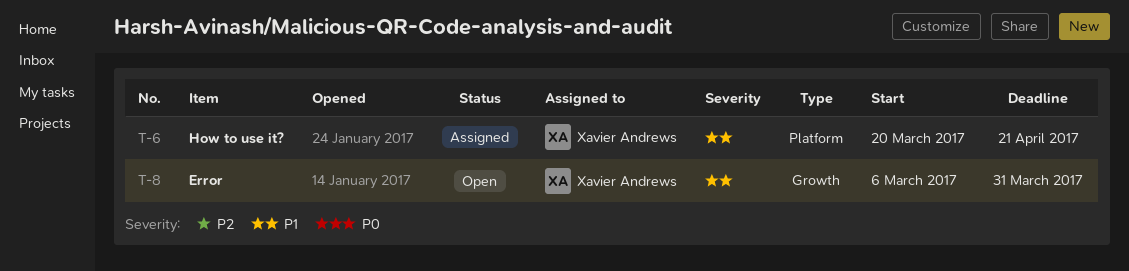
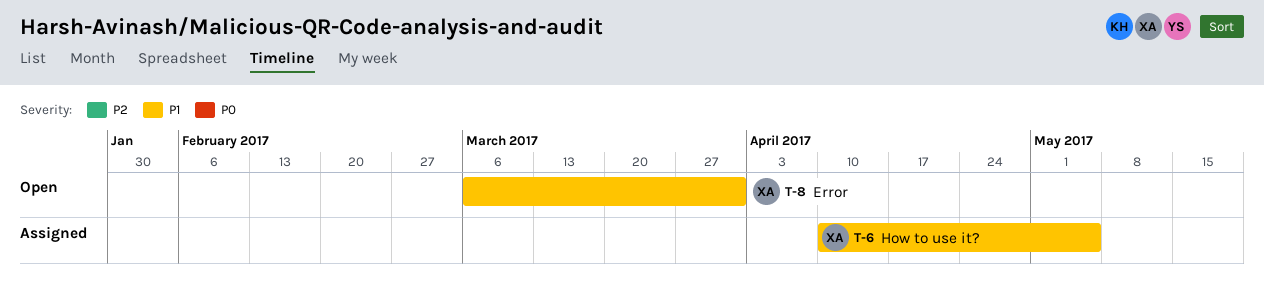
T-6, start: Mar 20 -> Apr 10
T-6, due: Apr 21 -> May 5

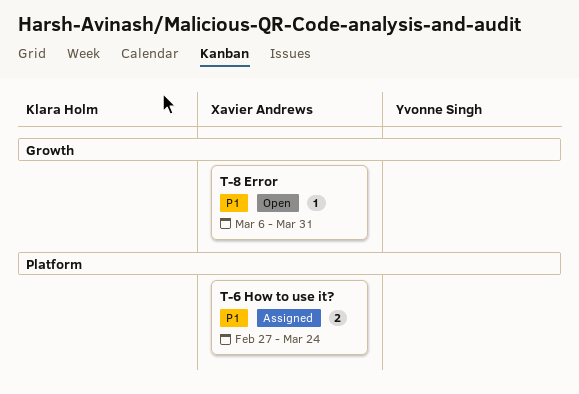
T-6, start: Apr 10 -> Feb 27
T-6, due: May 5 -> Mar 24

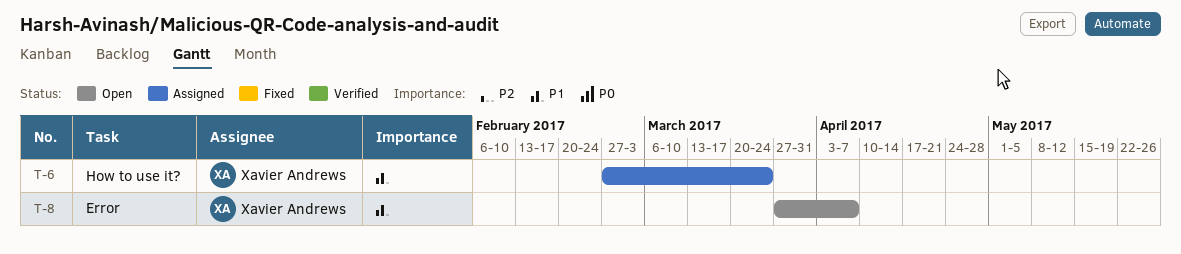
T-8, start: Mar 6 -> Mar 27
T-8, due: Mar 31 -> Apr 7

